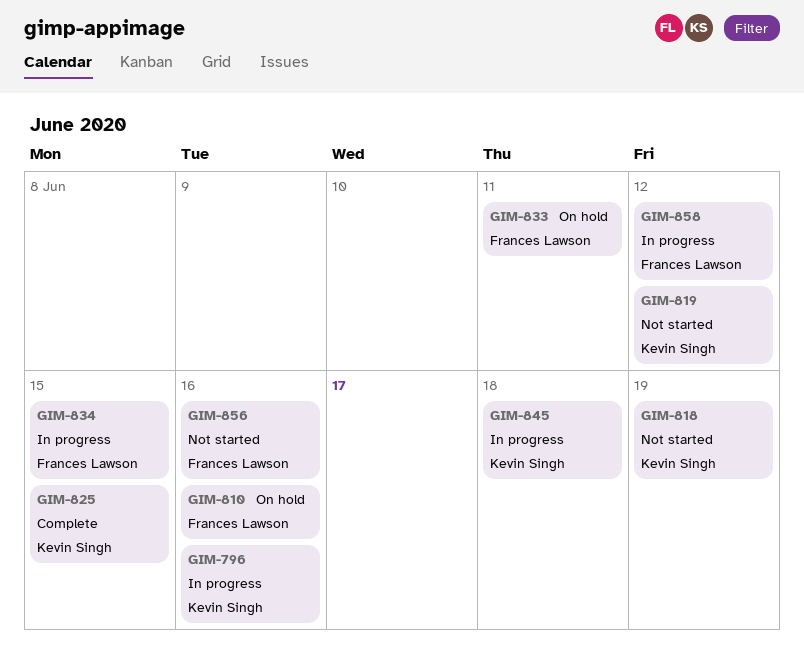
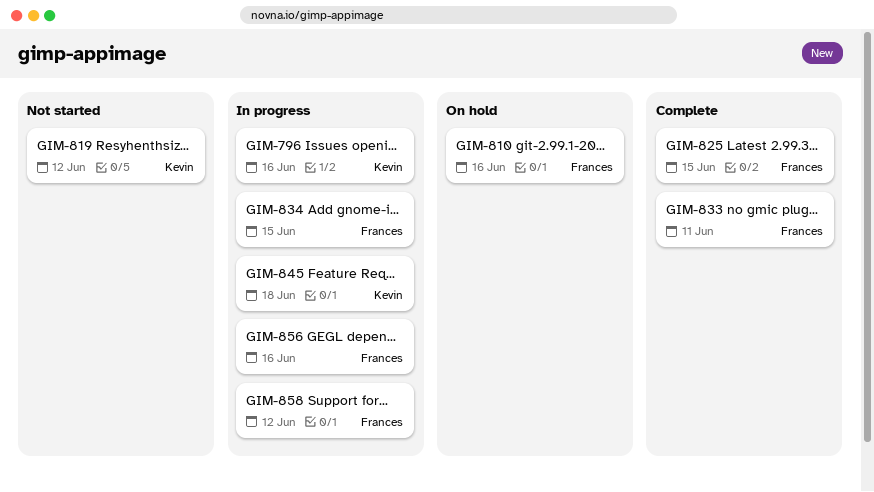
GIM-818: present -> none
GIM-825, owner: Kevin Singh -> Frances Lawson
GIM-833, status: On hold -> Complete
GIM-856, status: Not started -> In progress

